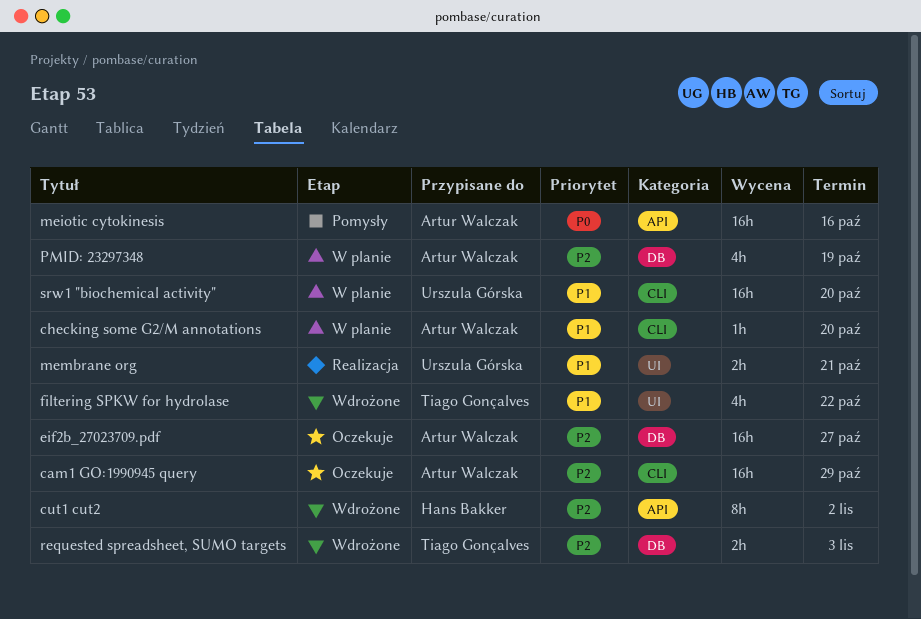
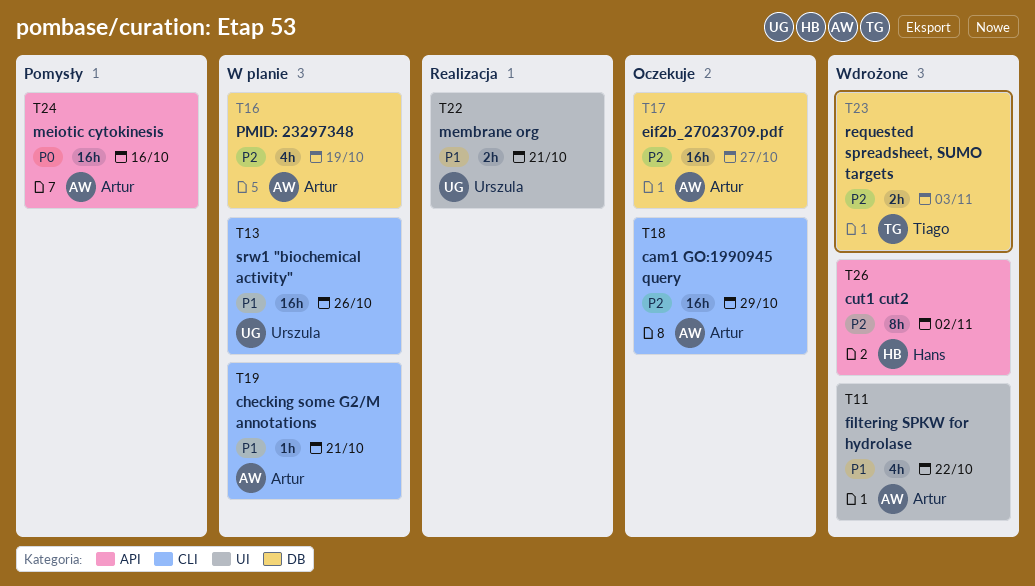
checking some G2/M annotations, due: Oct 20 -> Oct 21
filtering SPKW for hydrolase, owner: Tiago Gonçalves -> Artur Walczak
srw1 "biochemical activity", due: Oct 20 -> Oct 26

